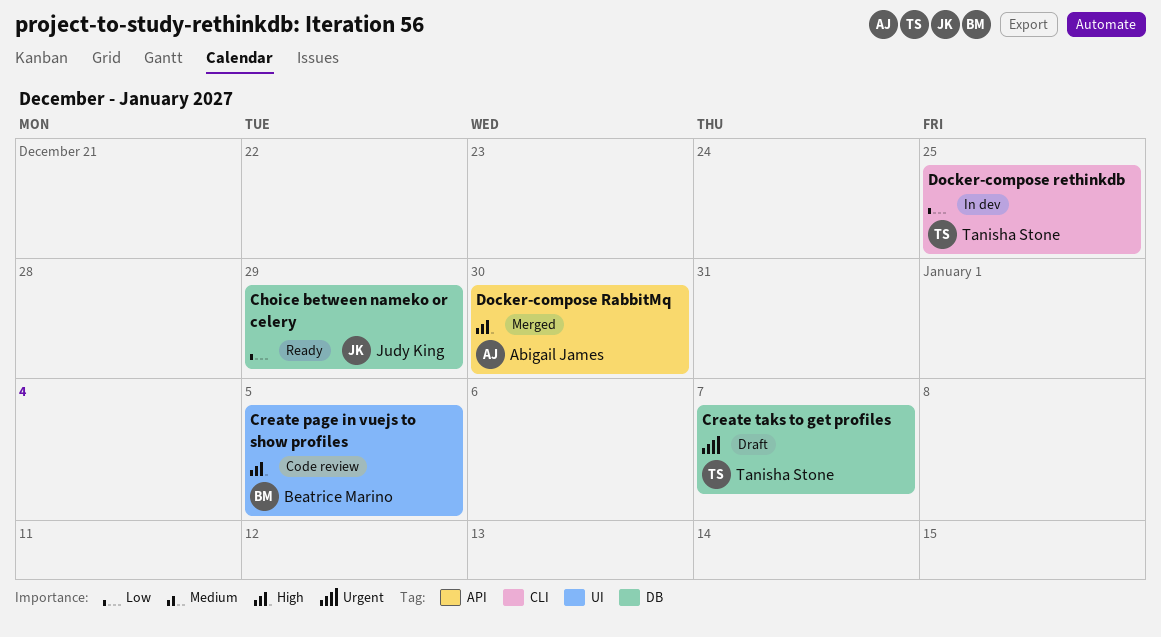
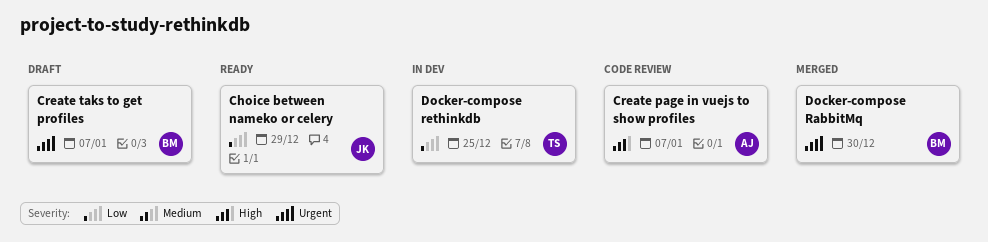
Create page in vuejs to show profiles, owner: Beatrice Marino -> Abigail James
Create page in vuejs to show profiles, due: Jan 5 -> Jan 7
Create taks to get profiles, owner: Tanisha Stone -> Beatrice Marino
Docker-compose RabbitMq, owner: Abigail James -> Beatrice Marino
Docker-compose RabbitMq, priority: High -> Urgent

